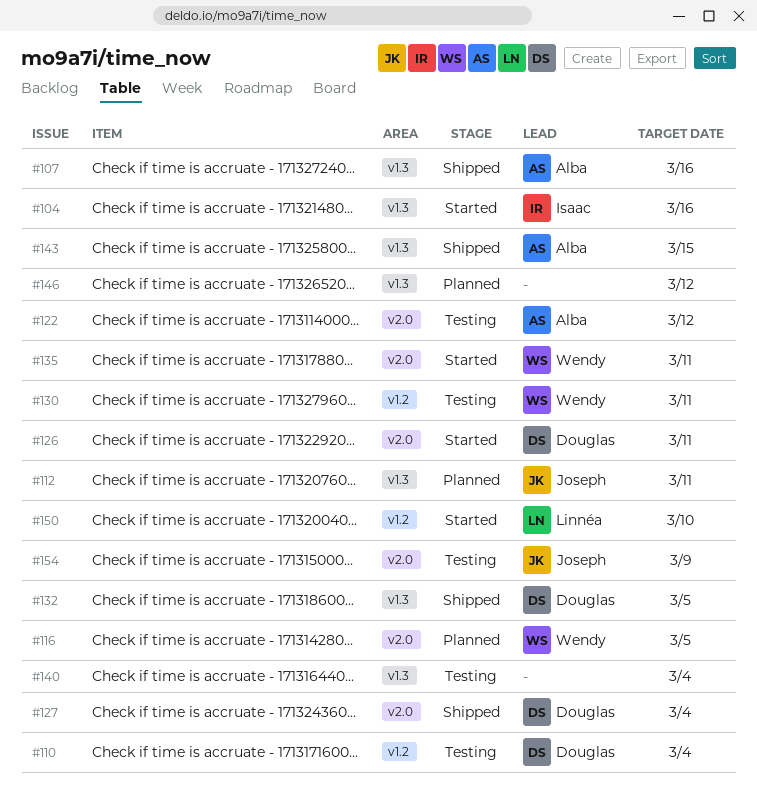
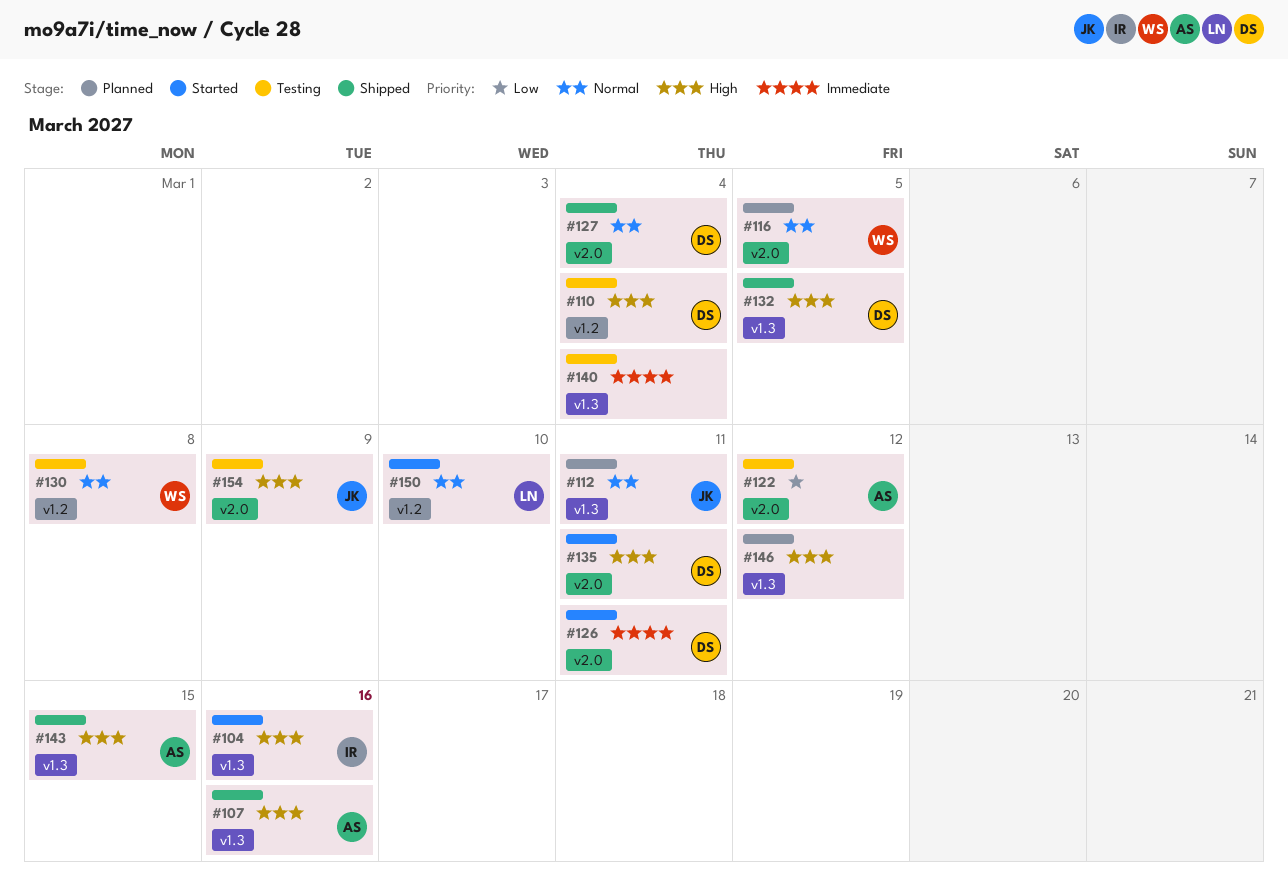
#130, due: Mar 11 -> Mar 8
#135, owner: Wendy -> Douglas

